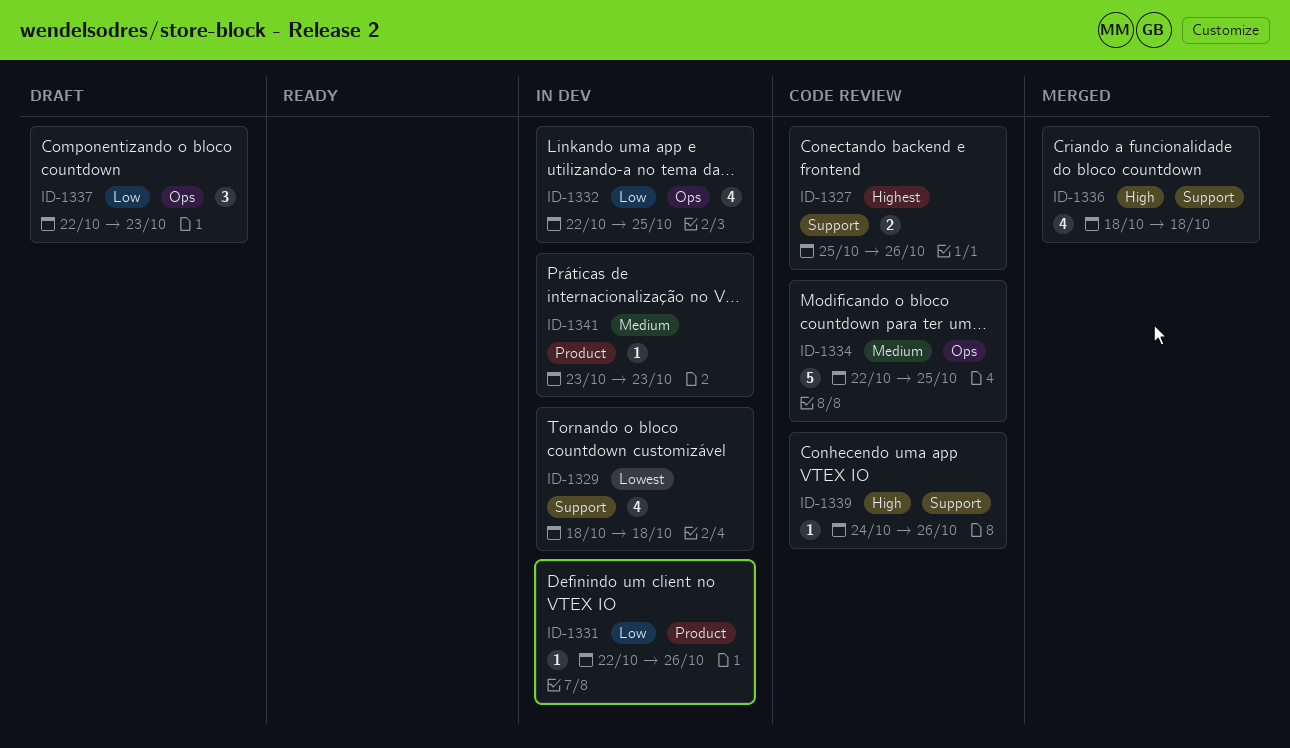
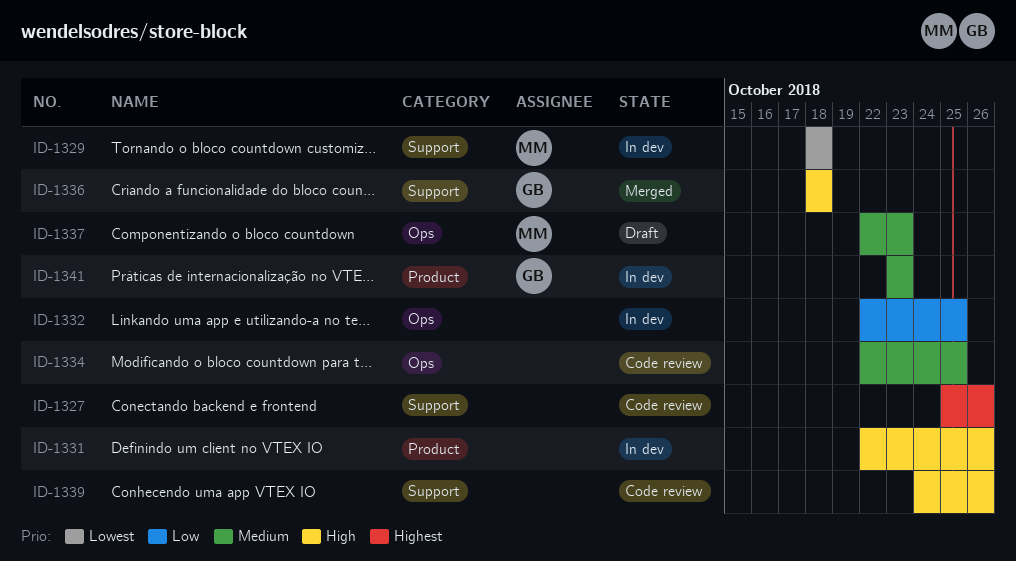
ID-1331, priority: Low -> High
ID-1337, priority: Low -> Medium

